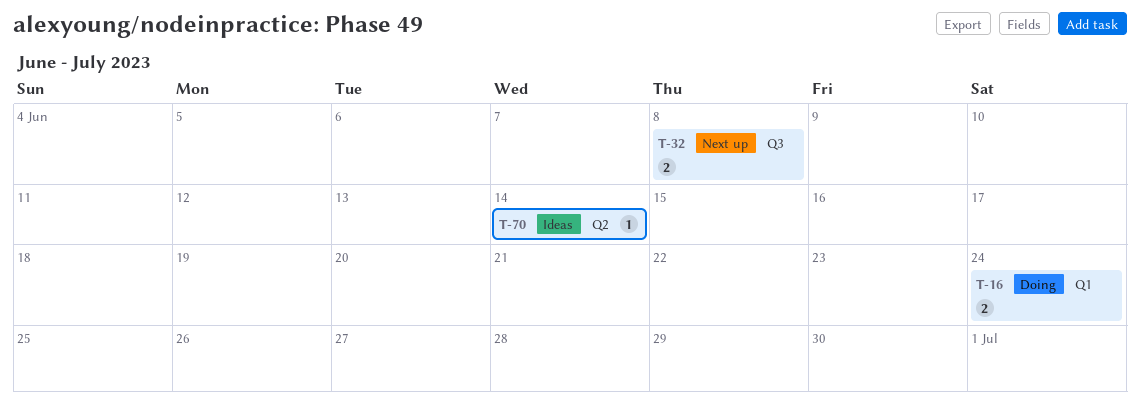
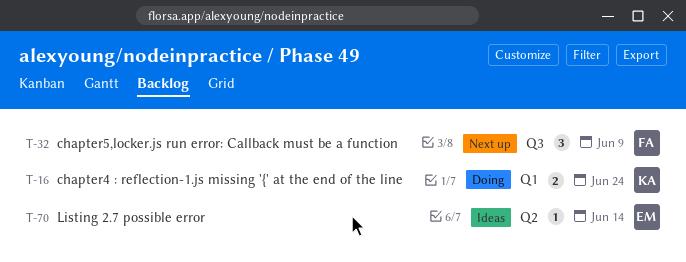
T-32, estimate: 2 -> 3
T-32, due: Jun 8 -> Jun 9

